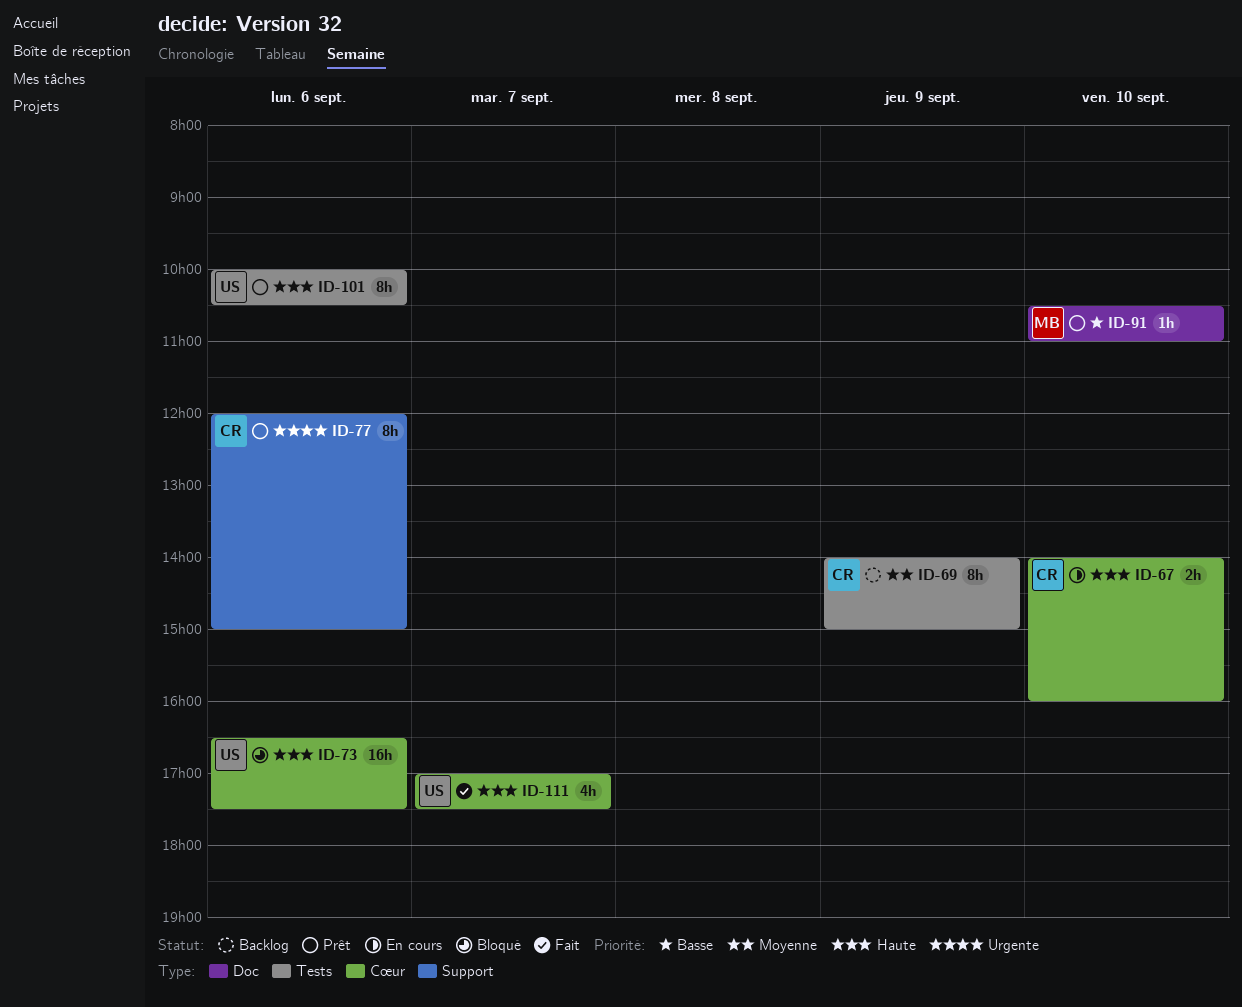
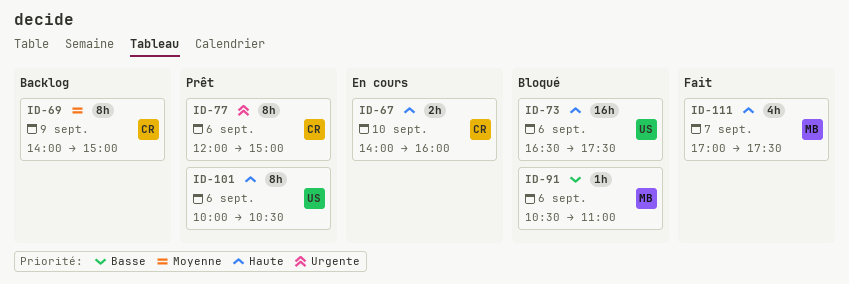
ID-91, status: Prêt -> Bloqué
ID-91, day: Sep 10 -> Sep 6
ID-111, owner: US -> MB

